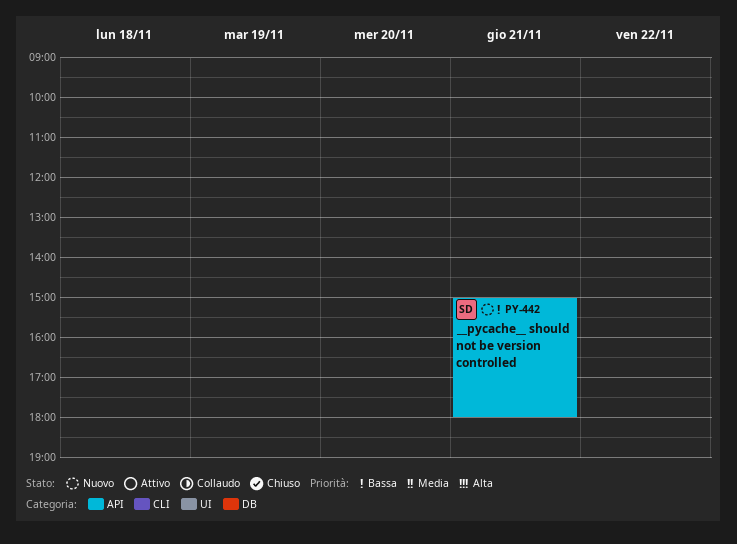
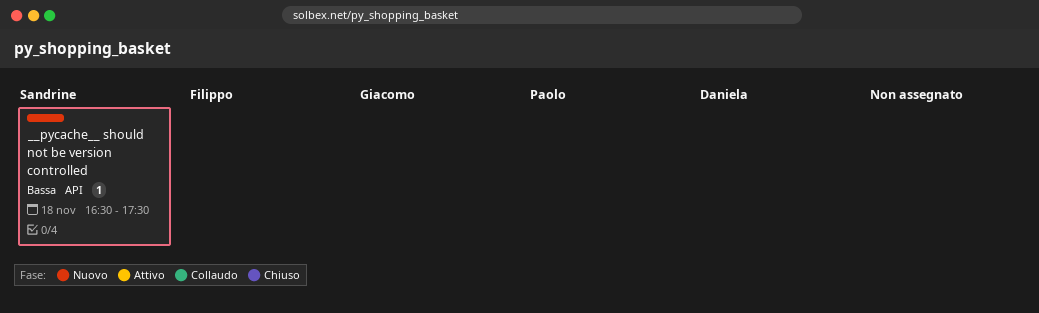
__pycache__ should not be version controlled, day: Nov 21 -> Nov 18
__pycache__ should not be version controlled, begins: 15:00 -> 16:30
__pycache__ should not be version controlled, ends: 18:00 -> 17:30

